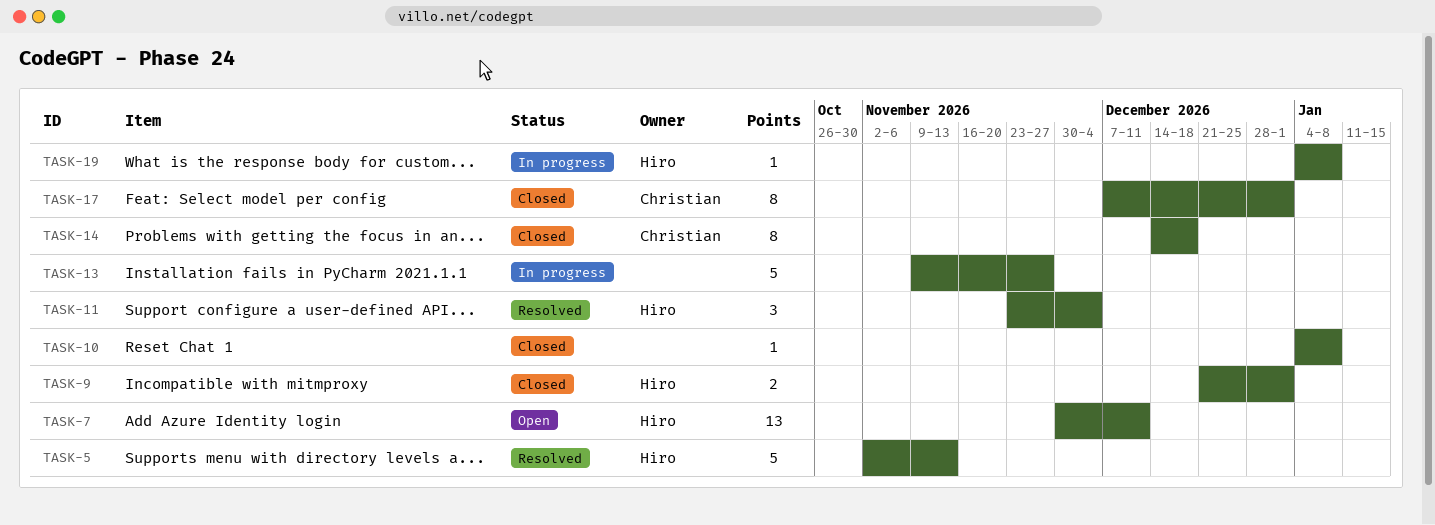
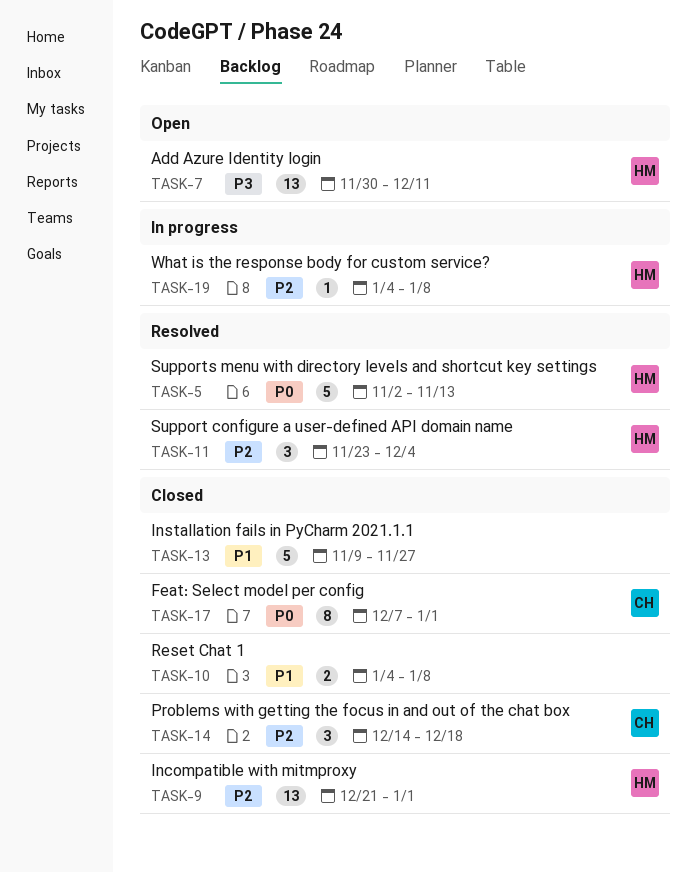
TASK-9, estimate: 2 -> 13
TASK-10, estimate: 1 -> 2
TASK-13, status: In progress -> Closed
TASK-14, estimate: 8 -> 3

